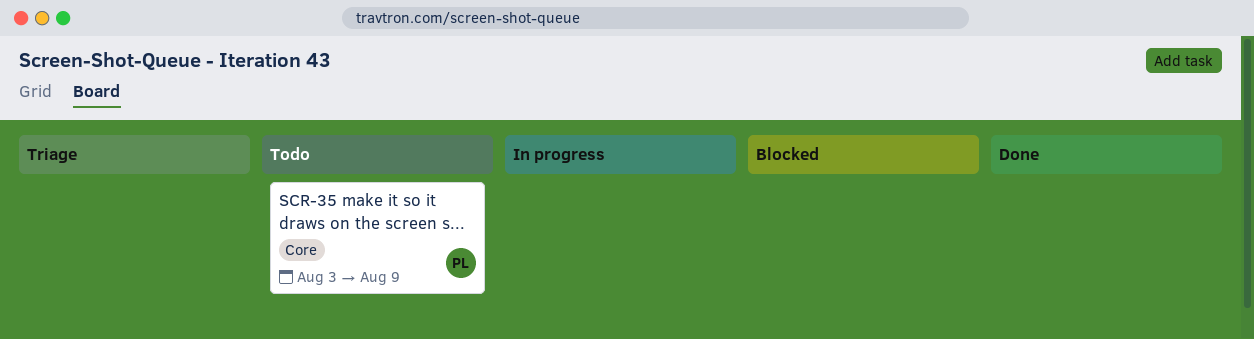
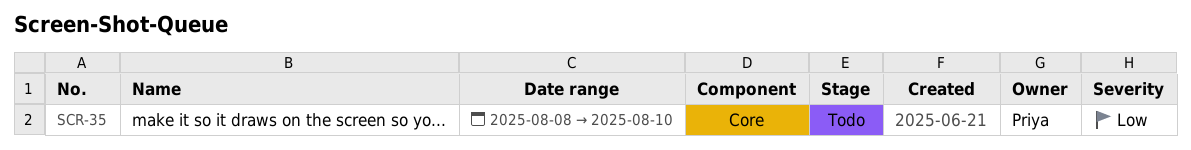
SCR-35, start: Aug 3 -> Aug 8
SCR-35, due: Aug 9 -> Aug 10

